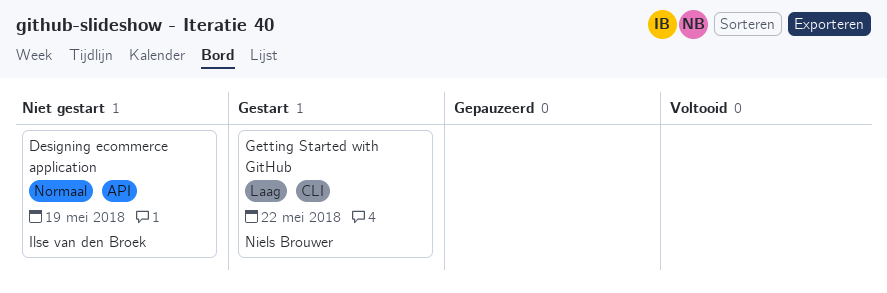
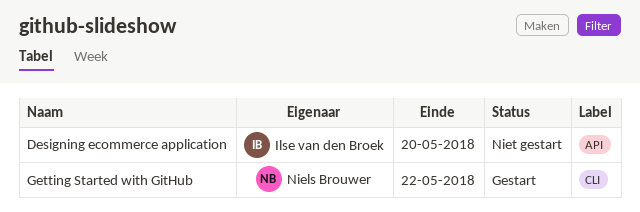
Designing ecommerce application, due: May 19 -> May 20

